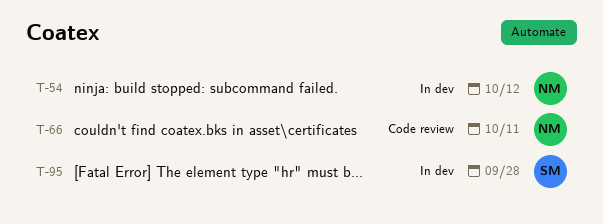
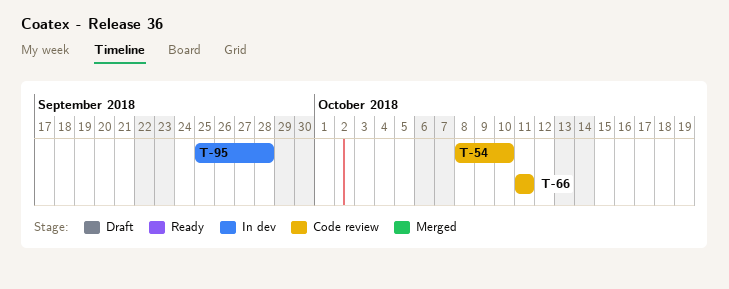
T-54, status: In dev -> Code review
T-54, due: Oct 12 -> Oct 10

